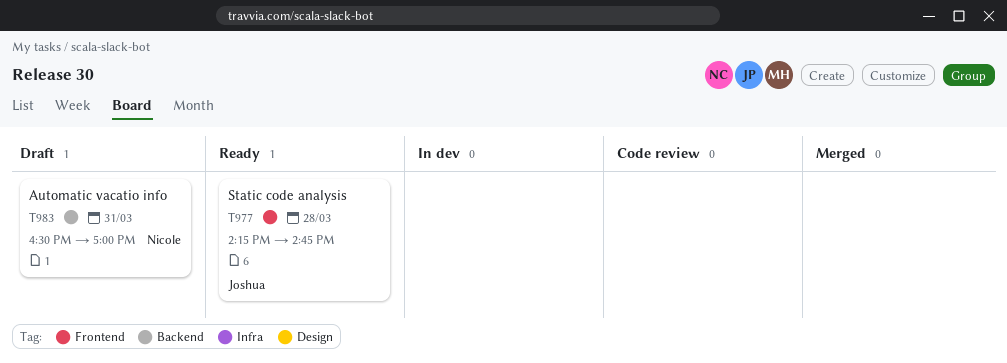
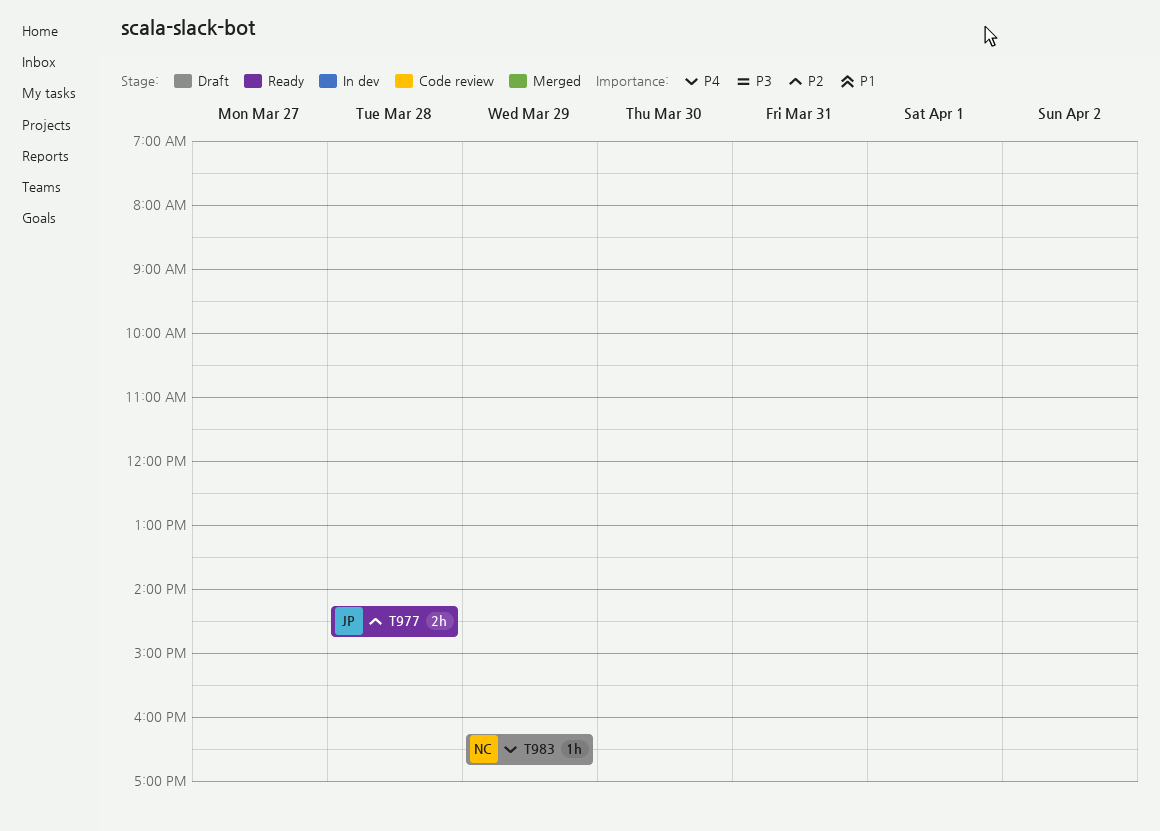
T983, day: Mar 31 -> Mar 29
T983, begins: 16:30 -> 16:15
T983, ends: 17:00 -> 16:45

